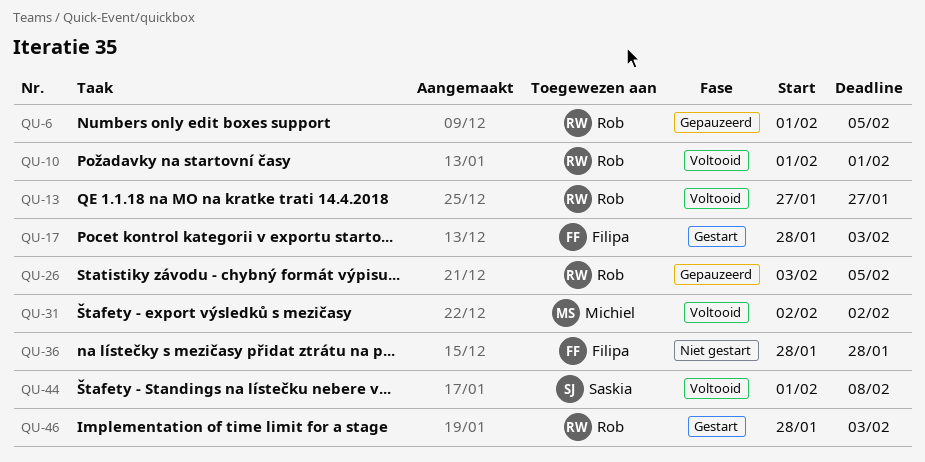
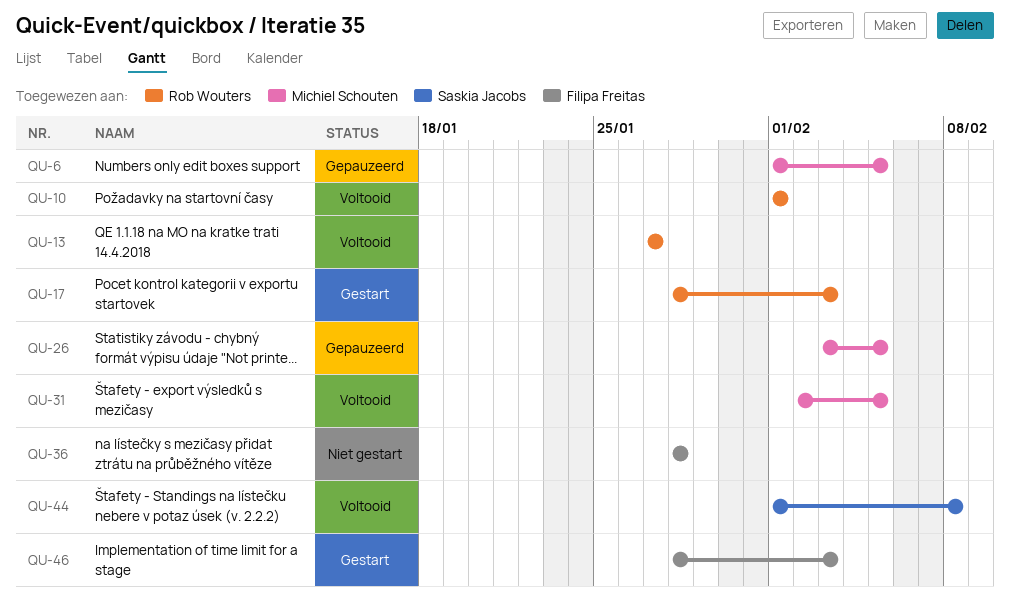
QU-6, owner: Rob Wouters -> Michiel Schouten
QU-17, owner: Filipa Freitas -> Rob Wouters
QU-26, owner: Rob Wouters -> Michiel Schouten
QU-31, due: Feb 2 -> Feb 5
QU-46, owner: Rob Wouters -> Filipa Freitas

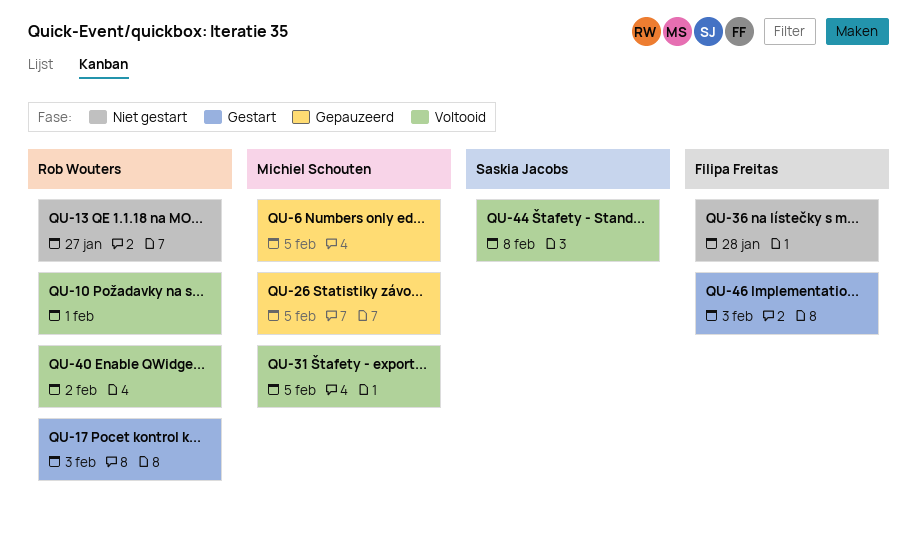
QU-13, status: Voltooid -> Niet gestart
QU-40: none -> present

